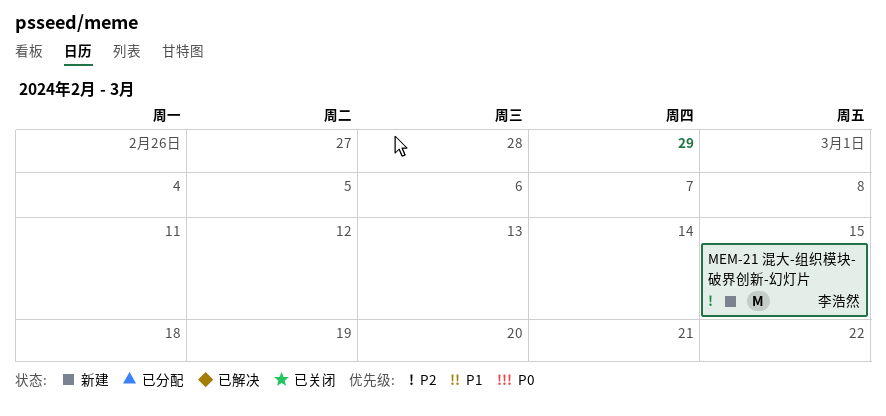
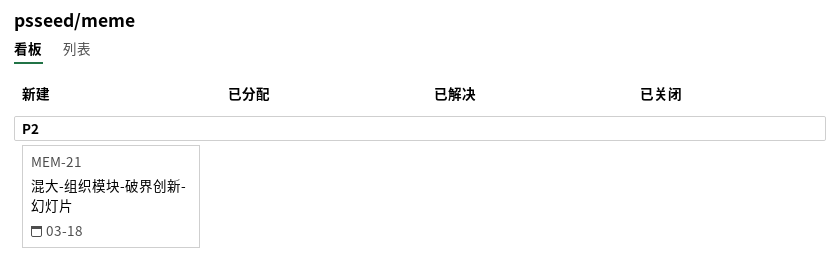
MEM-21, due: Mar 15 -> Mar 18

